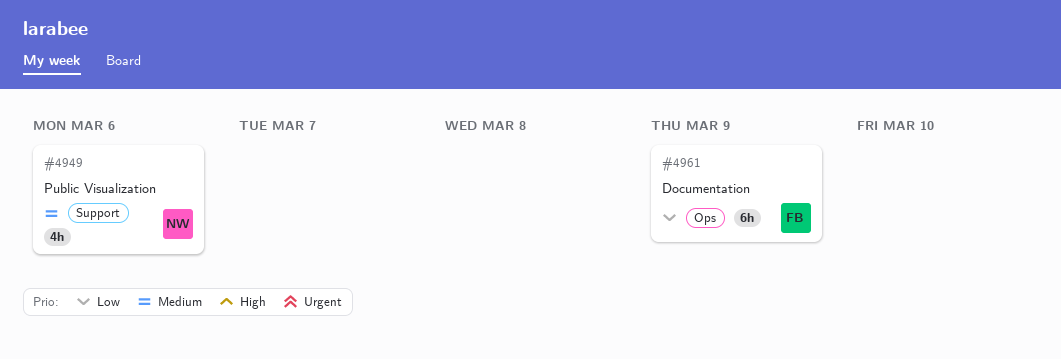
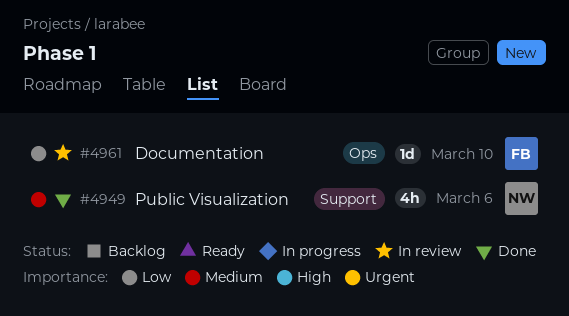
#4961, estimate: 6h -> 1d
#4961, due: Mar 9 -> Mar 10

